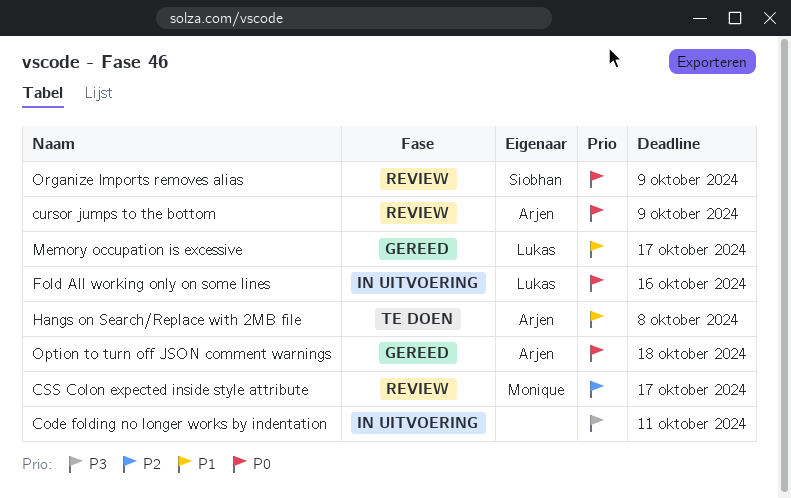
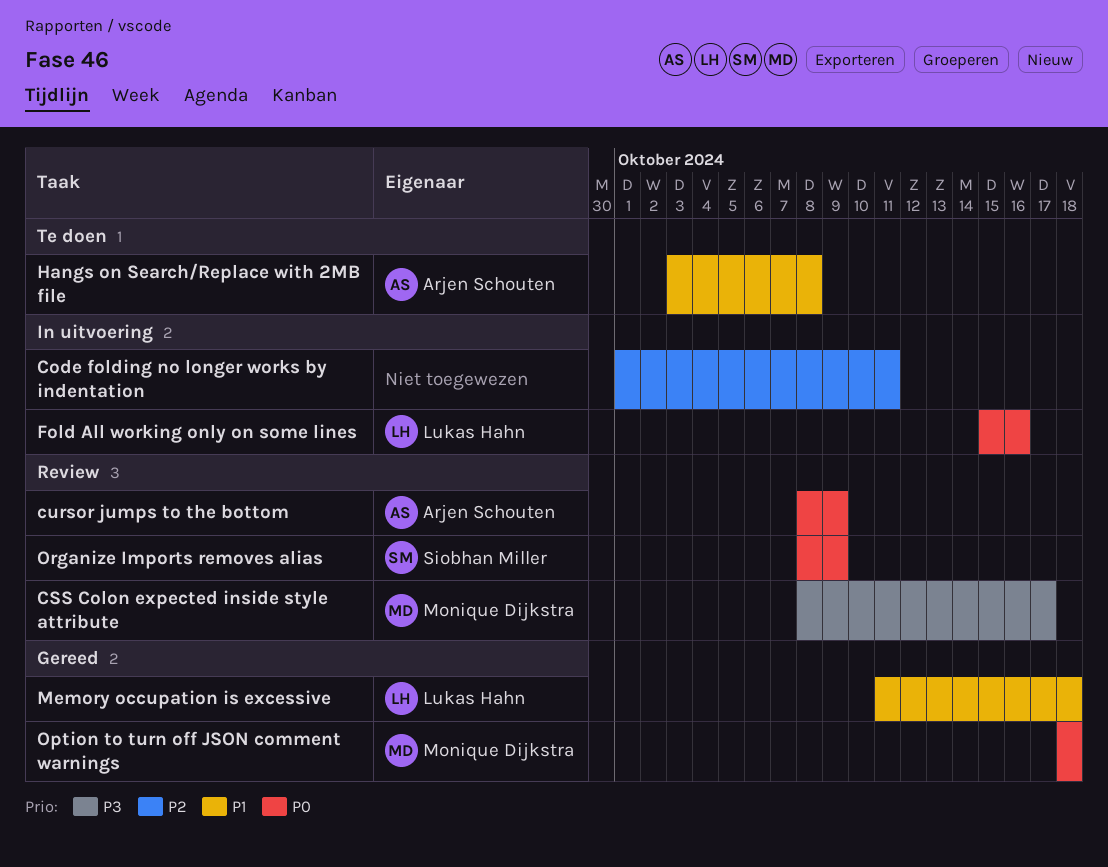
Code folding no longer works by indentation, priority: P3 -> P2
CSS Colon expected inside style attribute, priority: P2 -> P3
Memory occupation is excessive, due: Oct 17 -> Oct 18
Option to turn off JSON comment warnings, owner: Arjen Schouten -> Monique Dijkstra

